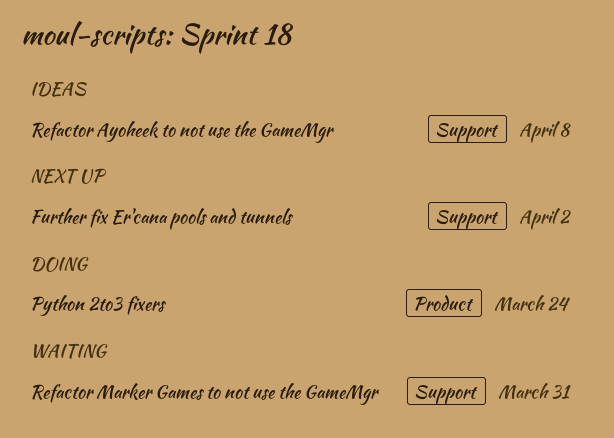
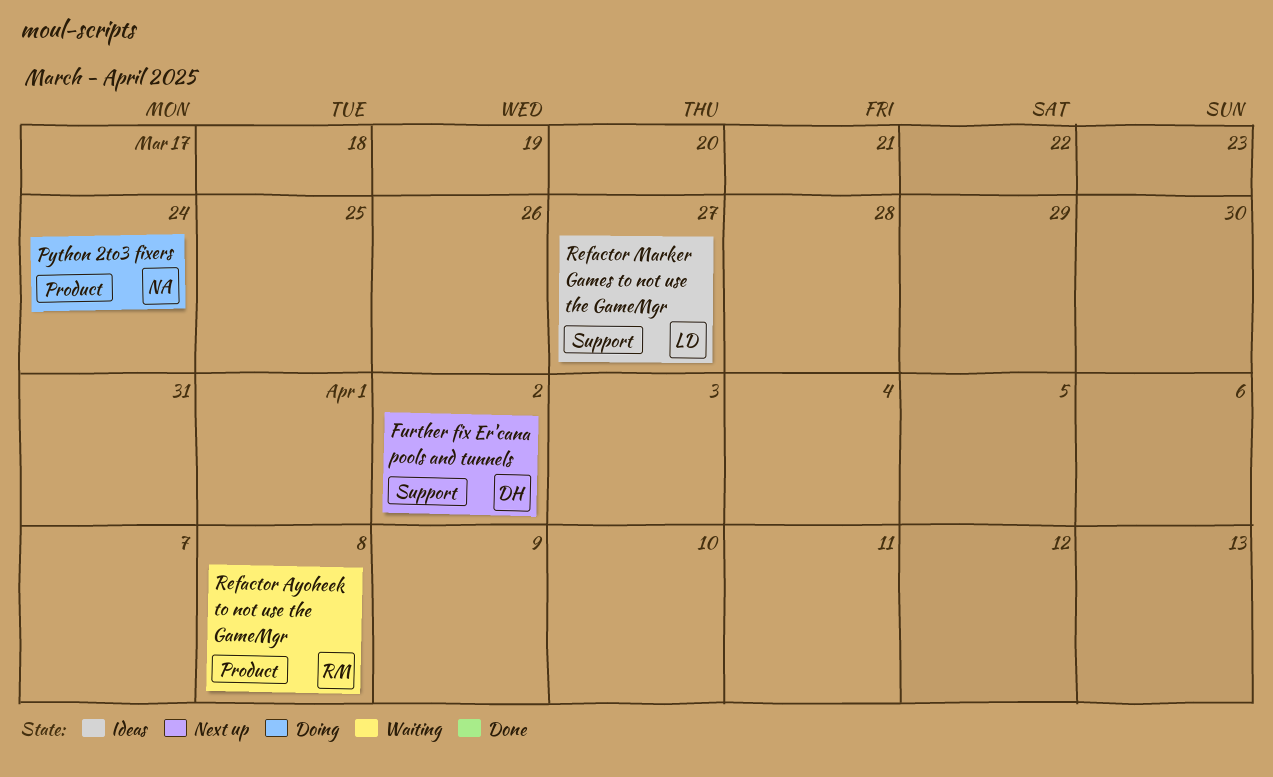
Refactor Ayoheek to not use the GameMgr, status: Ideas -> Waiting
Refactor Ayoheek to not use the GameMgr, label: Support -> Product
Refactor Marker Games to not use the GameMgr, status: Waiting -> Ideas
Refactor Marker Games to not use the GameMgr, due: Mar 31 -> Mar 27

